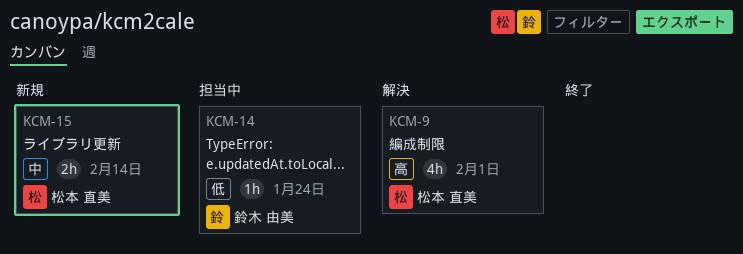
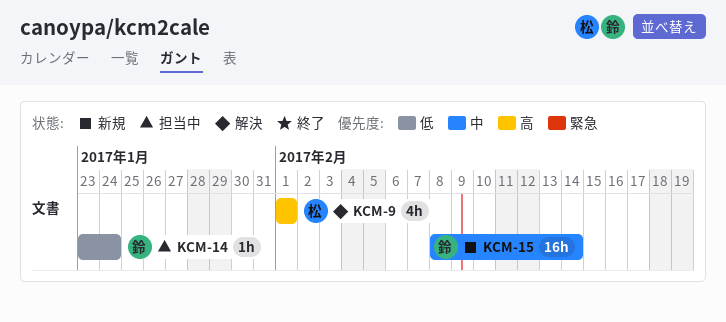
KCM-15, owner: 松本 直美 -> 鈴木 由美
KCM-15, estimate: 2h -> 16h

